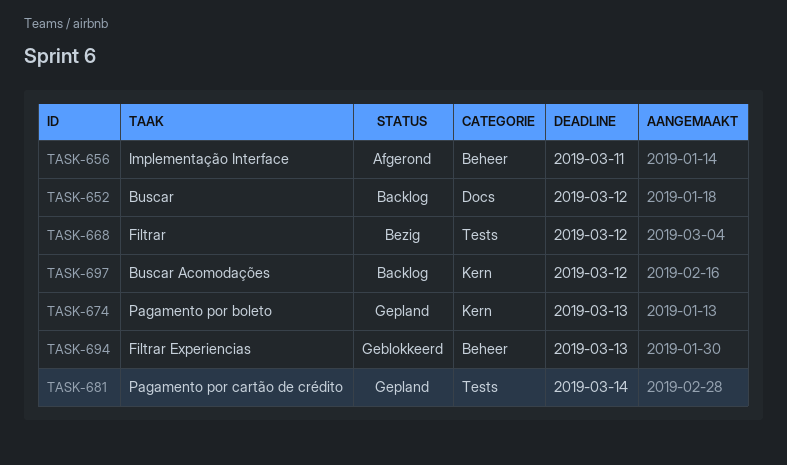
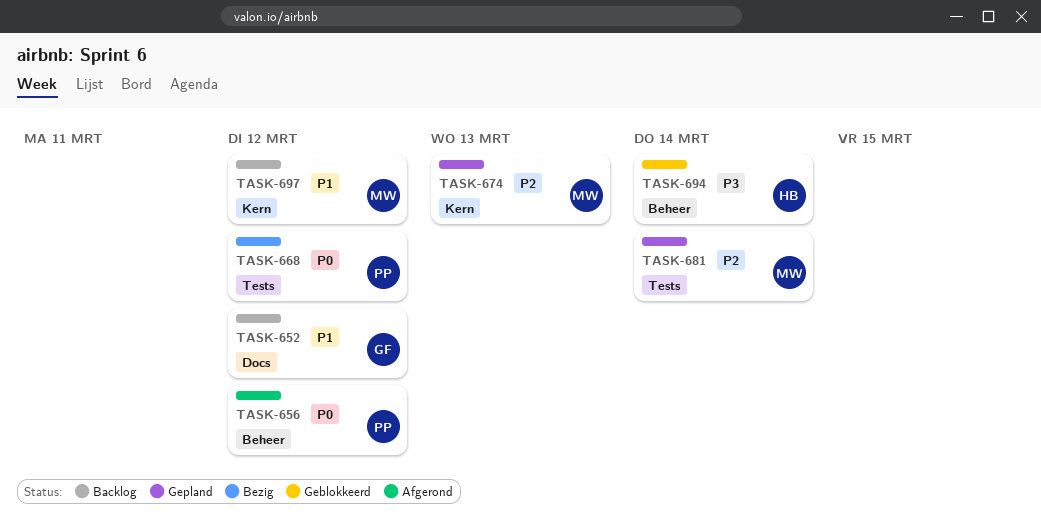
TASK-656, due: Mar 11 -> Mar 12
TASK-694, due: Mar 13 -> Mar 14

